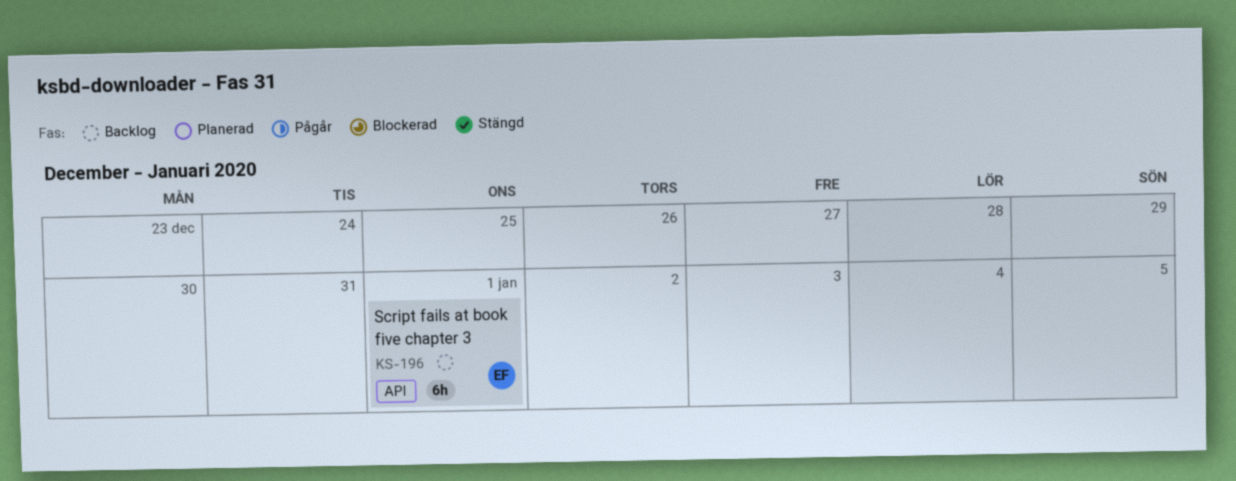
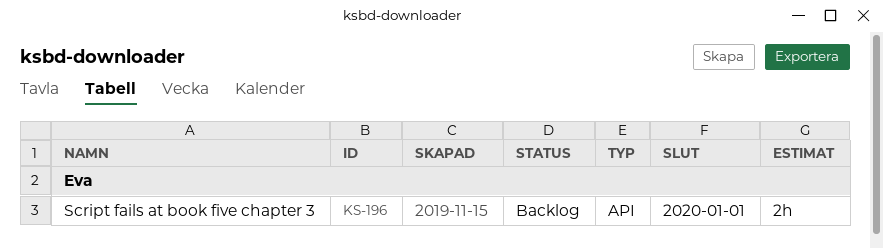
KS-196, estimate: 6h -> 2h

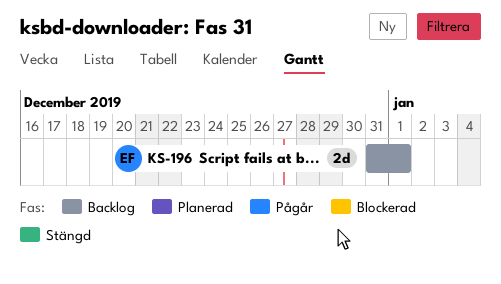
KS-196, estimate: 2h -> 2d

